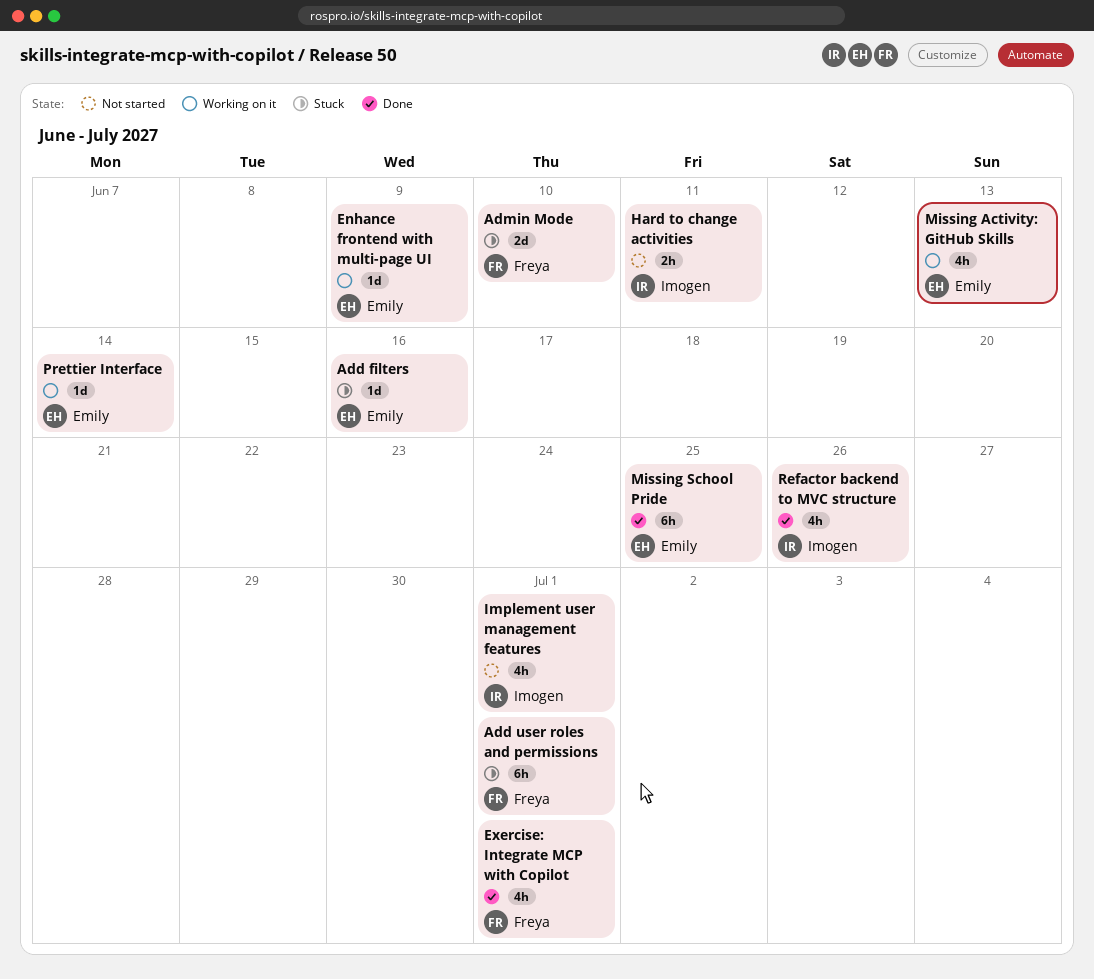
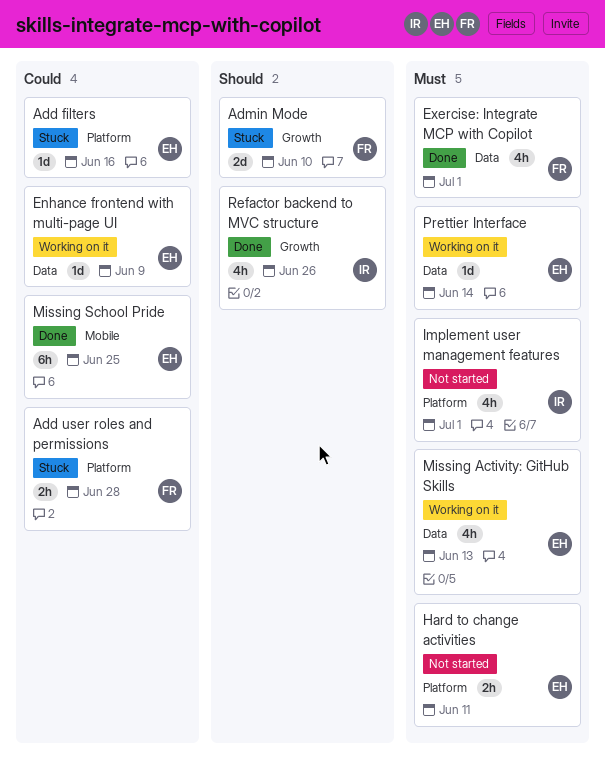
Add user roles and permissions, estimate: 6h -> 2h
Add user roles and permissions, due: Jul 1 -> Jun 28
Hard to change activities, owner: Imogen -> Emily

